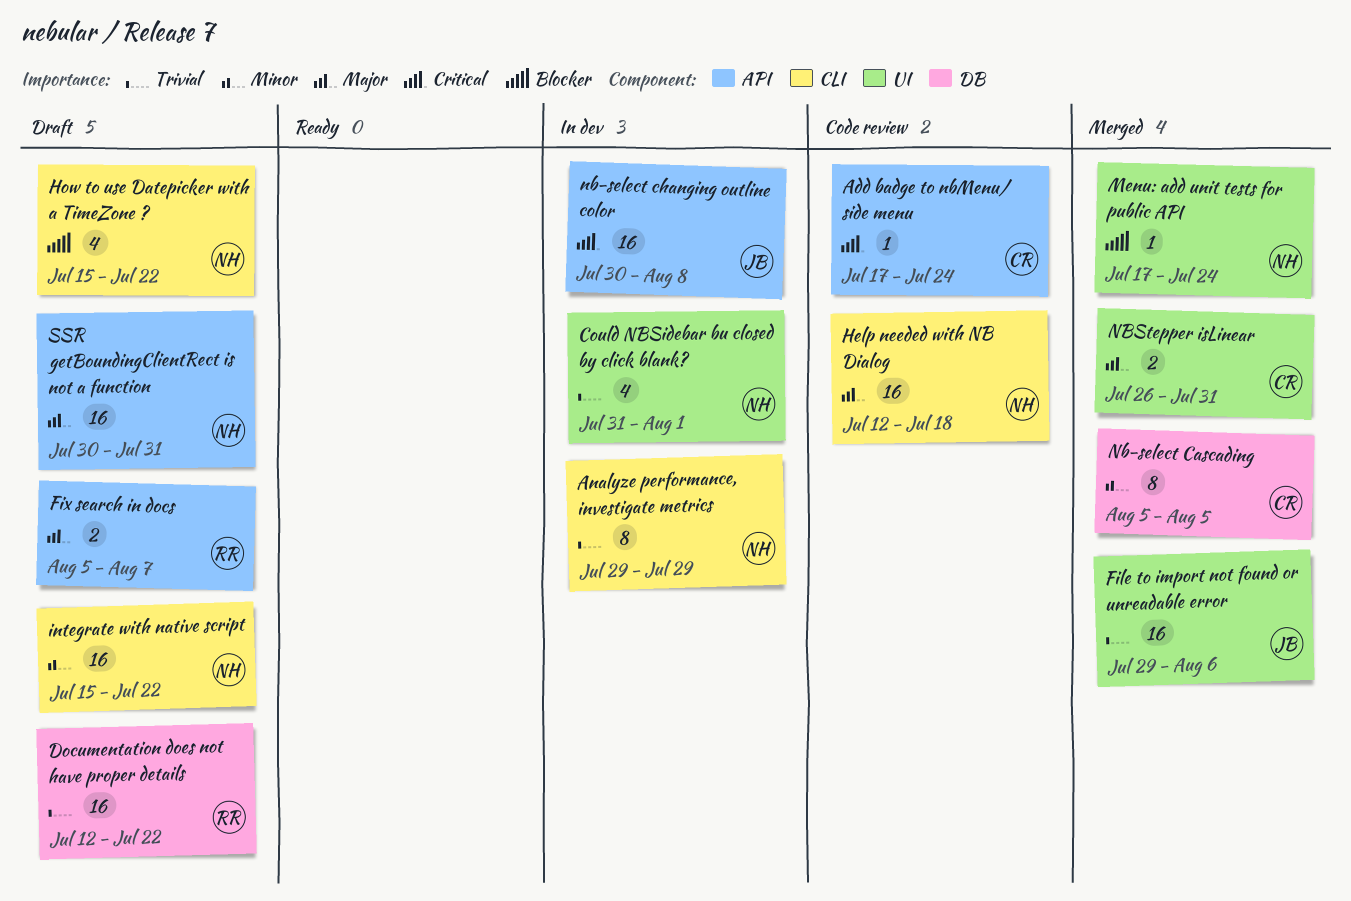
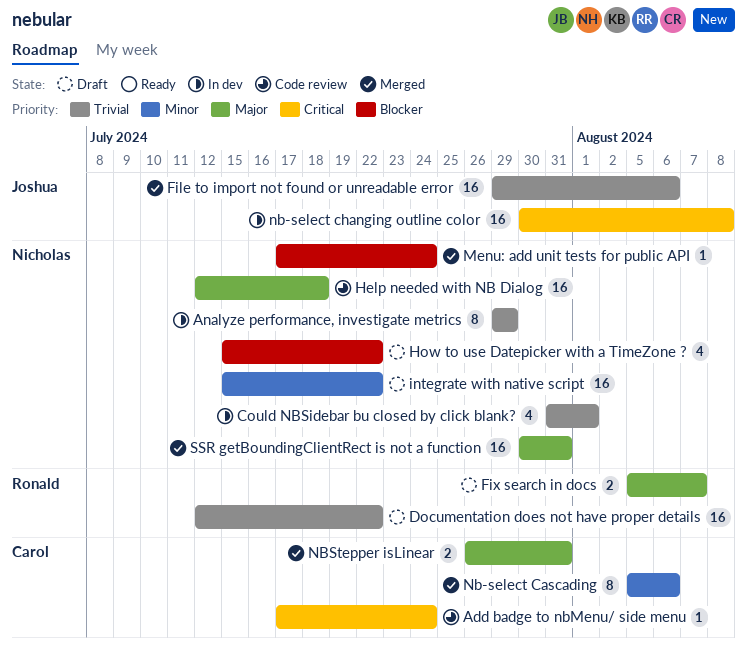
Nb-select Cascading, due: Aug 5 -> Aug 6
SSR getBoundingClientRect is not a function, status: Draft -> Merged

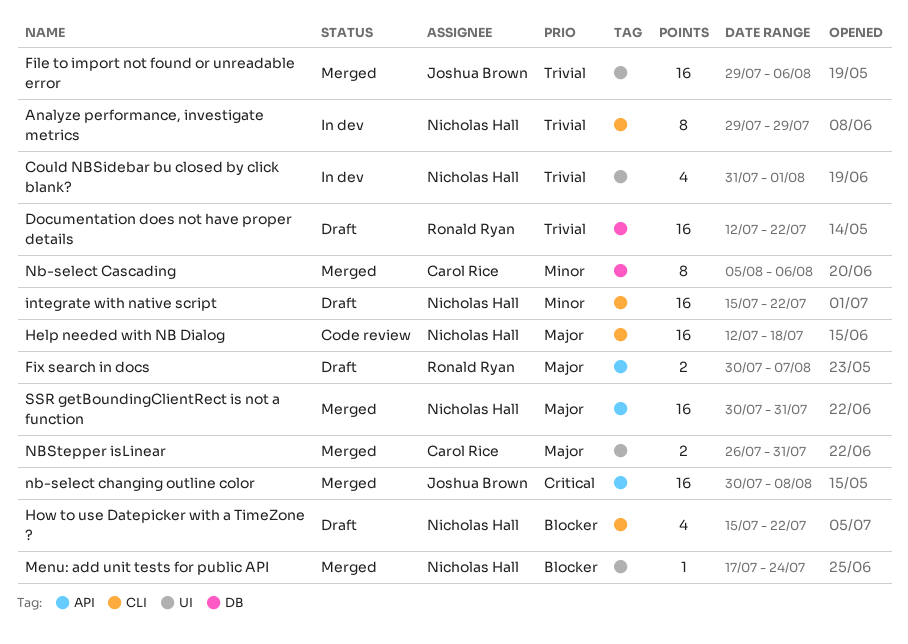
Add badge to nbMenu/ side menu: present -> none
Fix search in docs, start: Aug 5 -> Jul 30
nb-select changing outline color, status: In dev -> Merged

